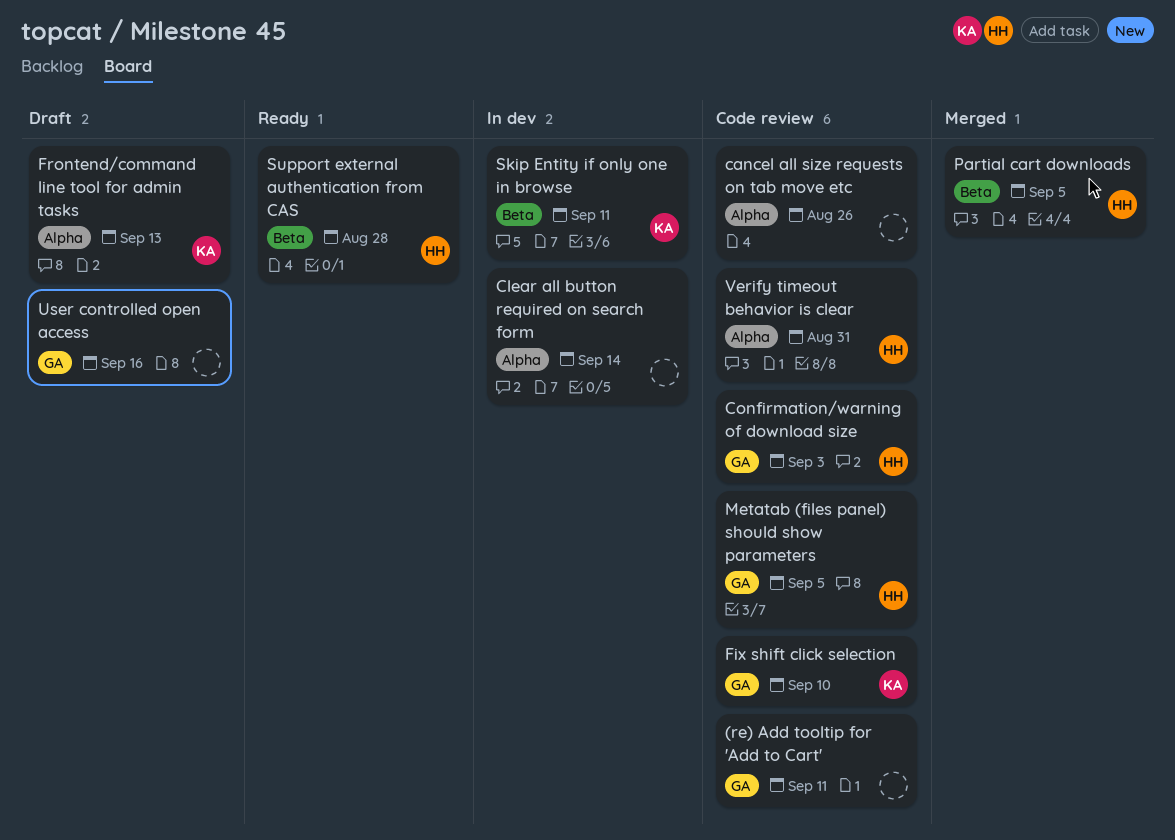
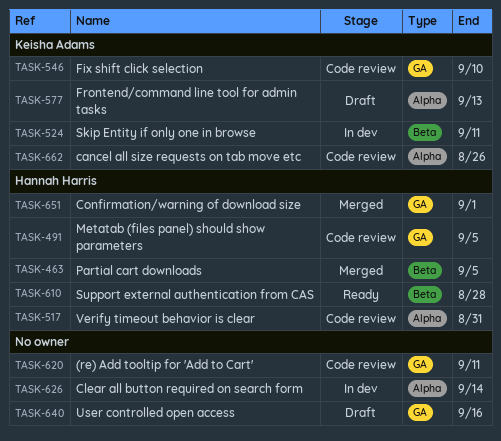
cancel all size requests on tab move etc, owner: none -> Keisha Adams
Confirmation/warning of download size, status: Code review -> Merged
Confirmation/warning of download size, due: Sep 3 -> Sep 1

